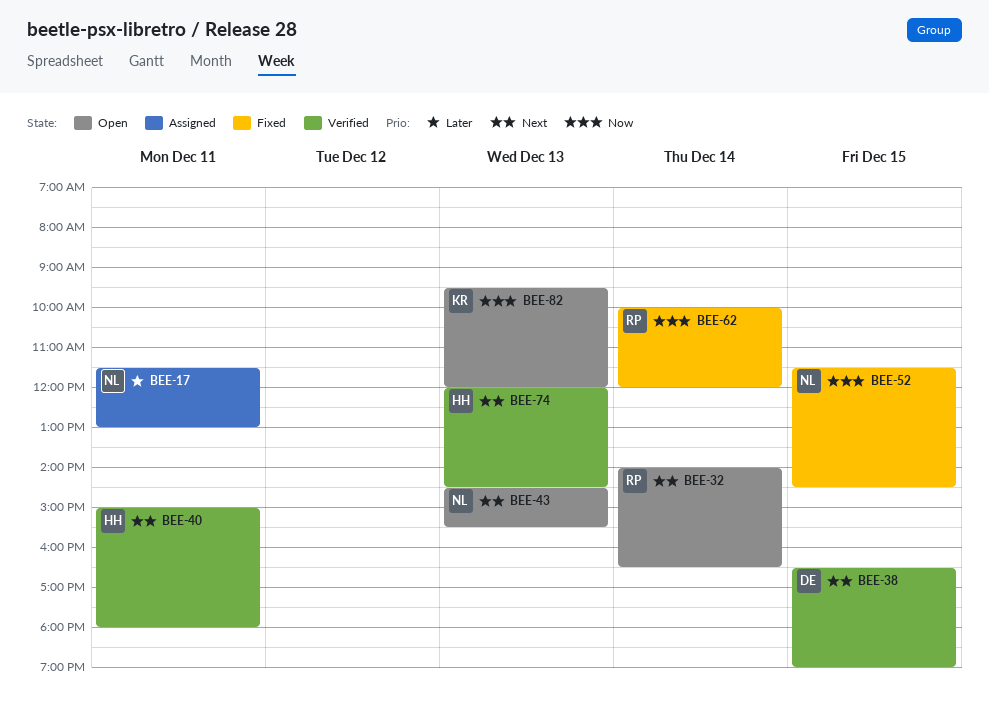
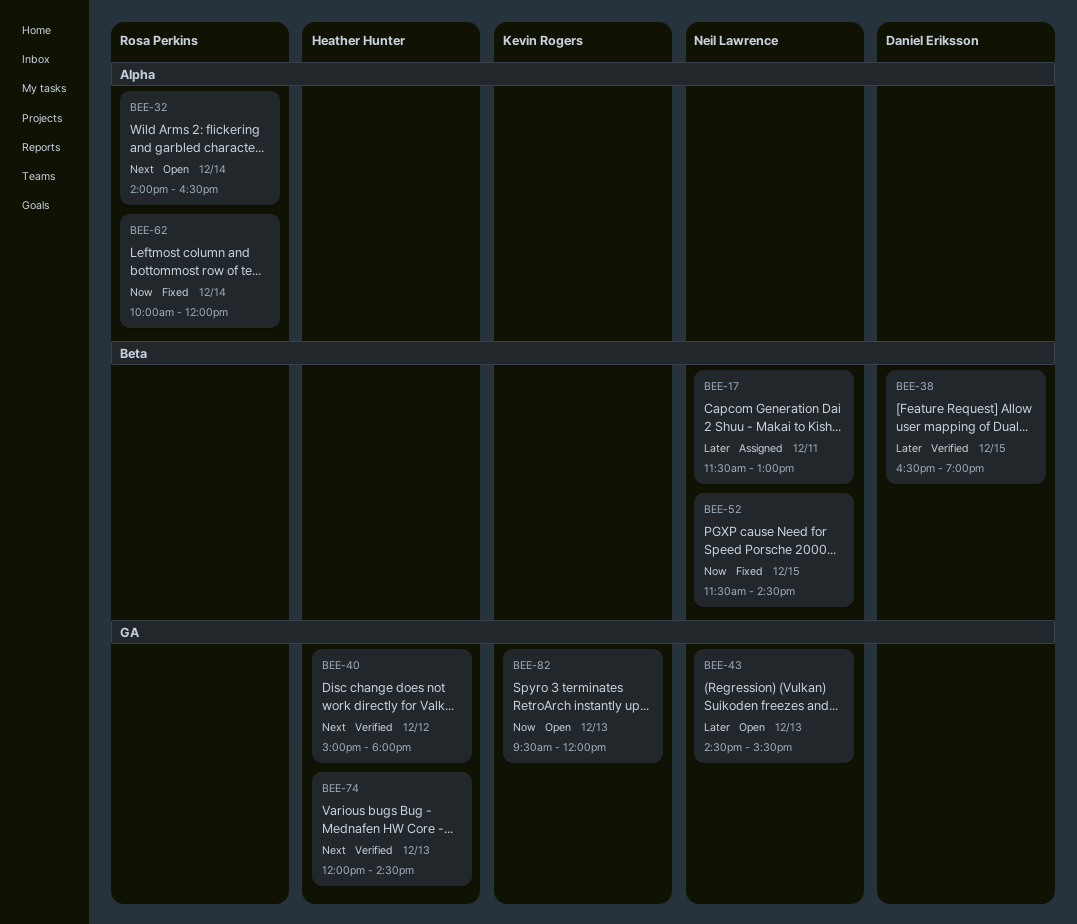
BEE-38, priority: Next -> Later
BEE-40, day: Dec 11 -> Dec 12
BEE-43, priority: Next -> Later

